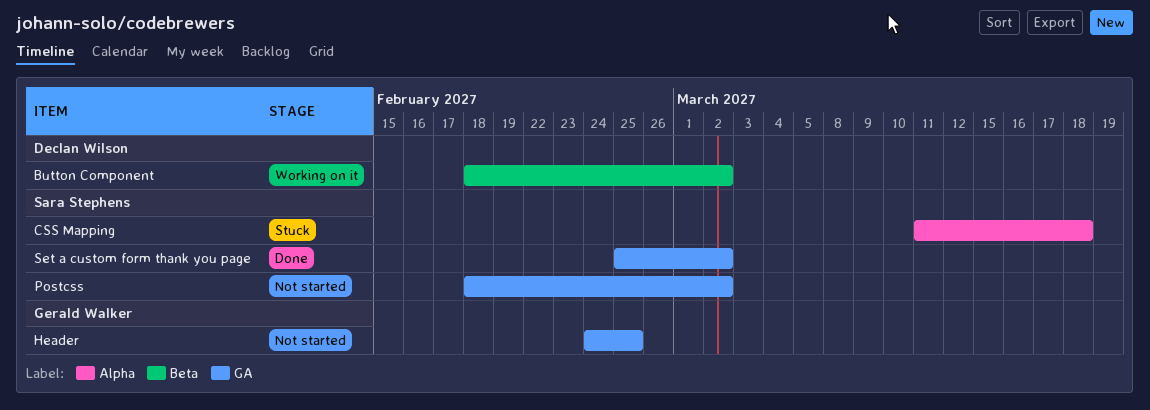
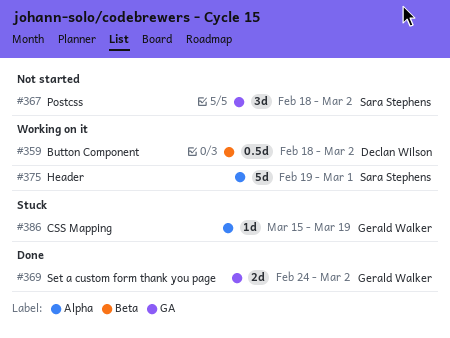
CSS Mapping, owner: Sara Stephens -> Gerald Walker
CSS Mapping, start: Mar 11 -> Mar 15
CSS Mapping, due: Mar 18 -> Mar 19
Header, status: Not started -> Working on it
Header, owner: Gerald Walker -> Sara Stephens
Header, label: GA -> Alpha
Header, start: Feb 24 -> Feb 19
Header, due: Feb 25 -> Mar 1
Set a custom form thank you page, owner: Sara Stephens -> Gerald Walker
Set a custom form thank you page, start: Feb 25 -> Feb 24

